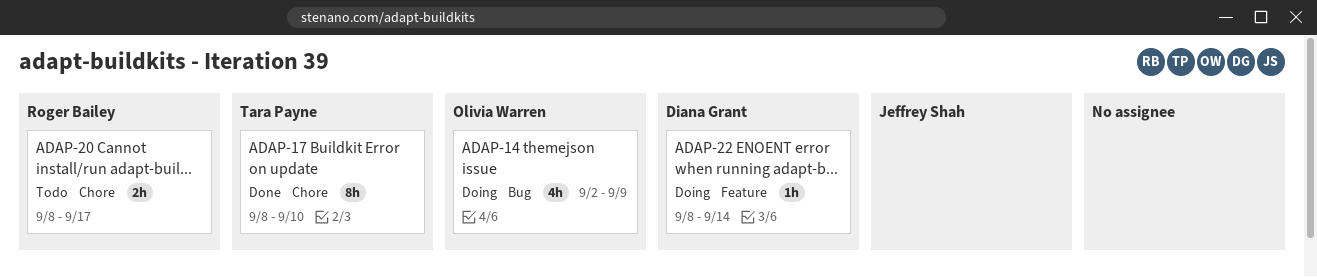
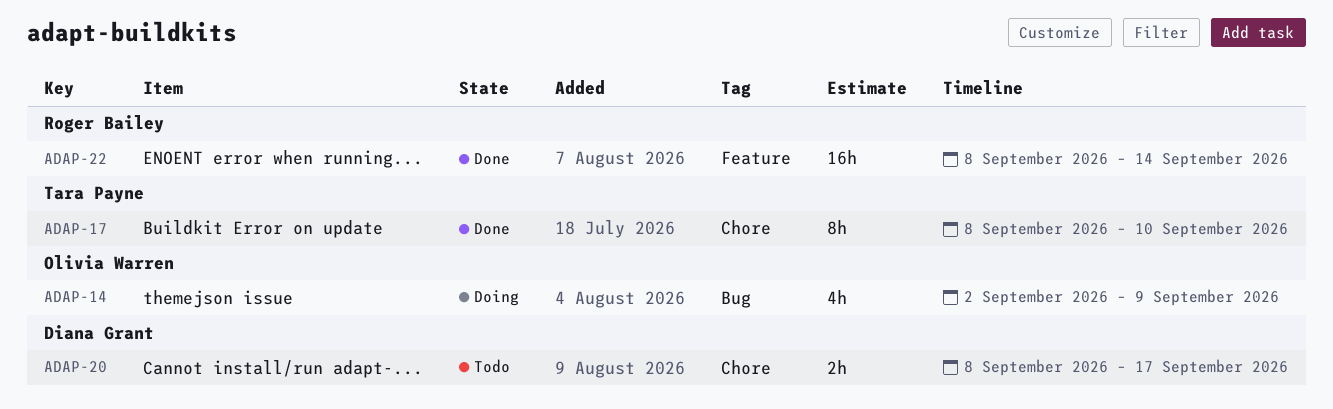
ADAP-20, owner: Roger Bailey -> Diana Grant
ADAP-22, status: Doing -> Done
ADAP-22, owner: Diana Grant -> Roger Bailey
ADAP-22, estimate: 1h -> 16h

